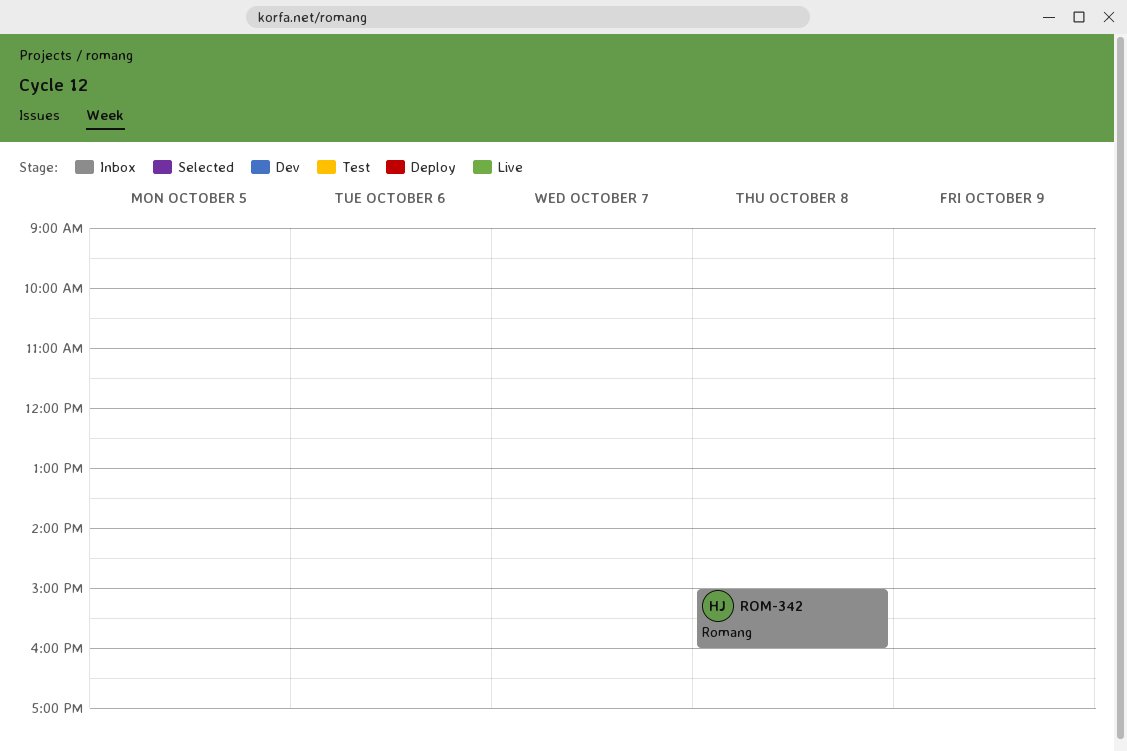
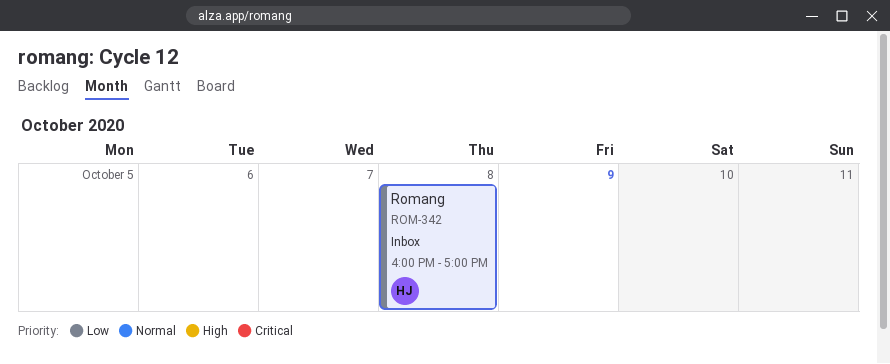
ROM-342, begins: 15:00 -> 16:00
ROM-342, ends: 16:00 -> 17:00

